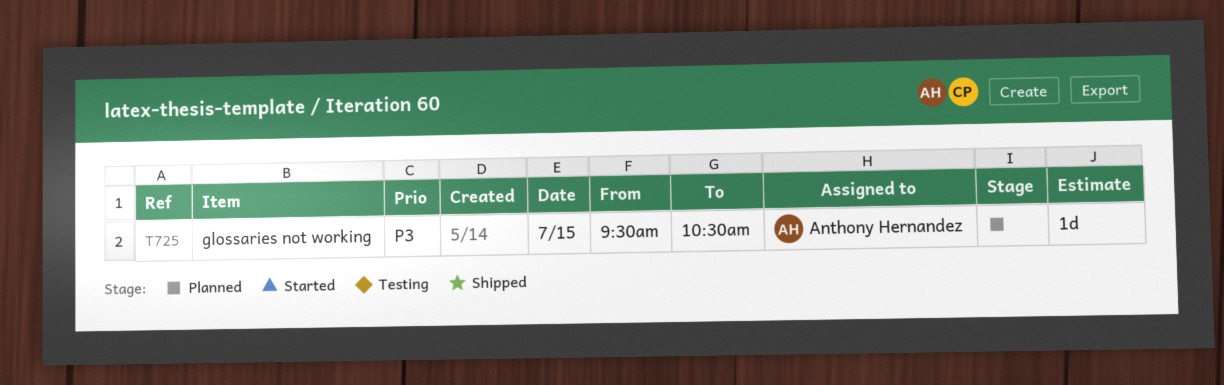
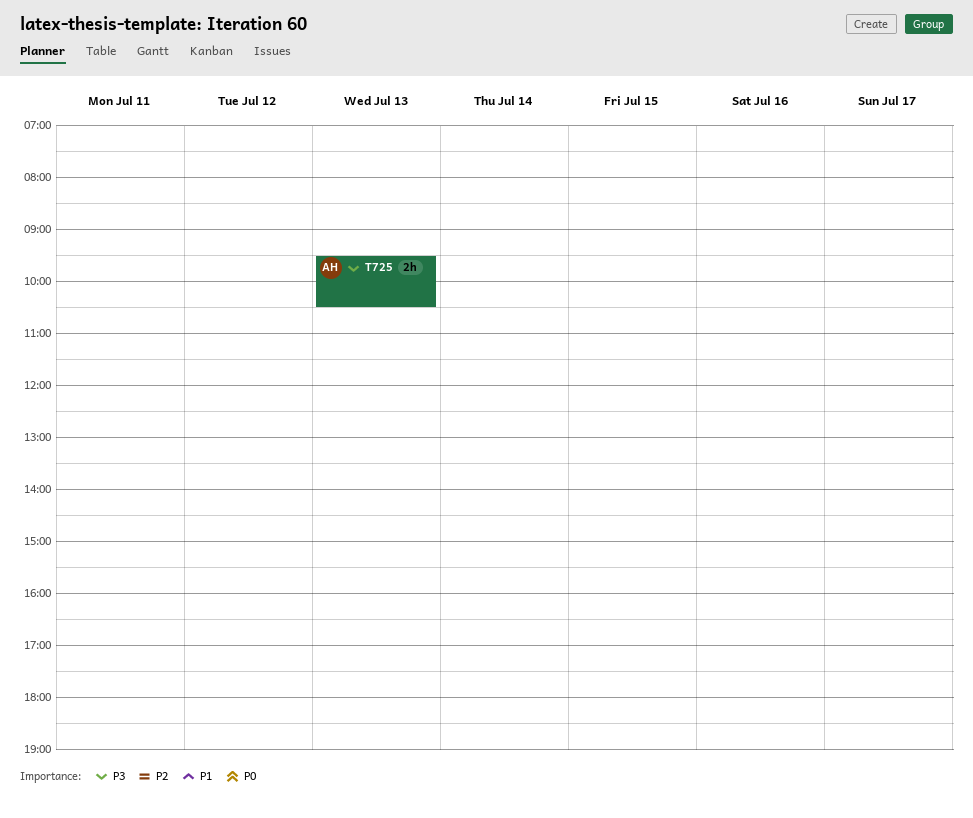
T725, estimate: 1d -> 2h
T725, day: Jul 15 -> Jul 13

